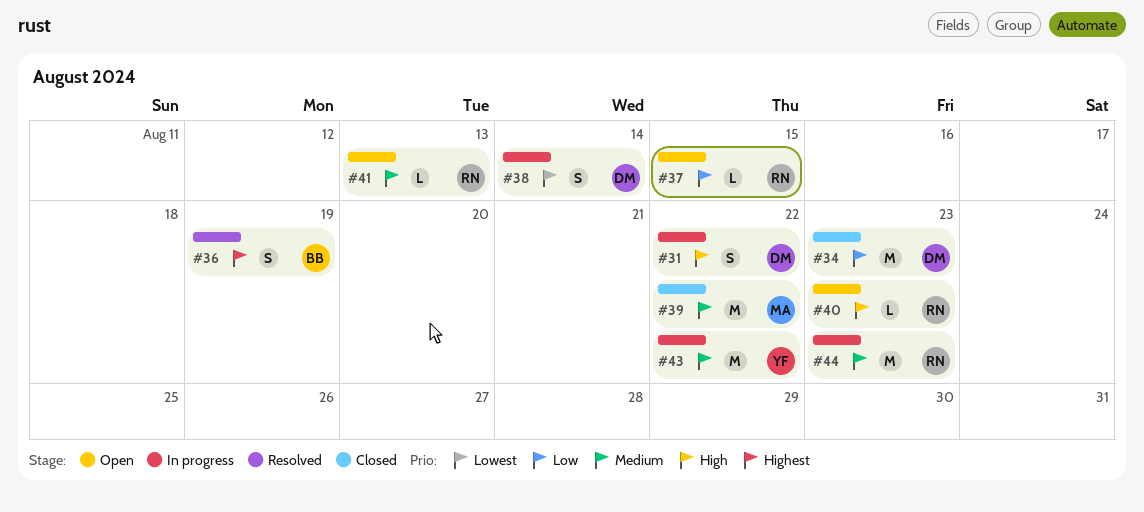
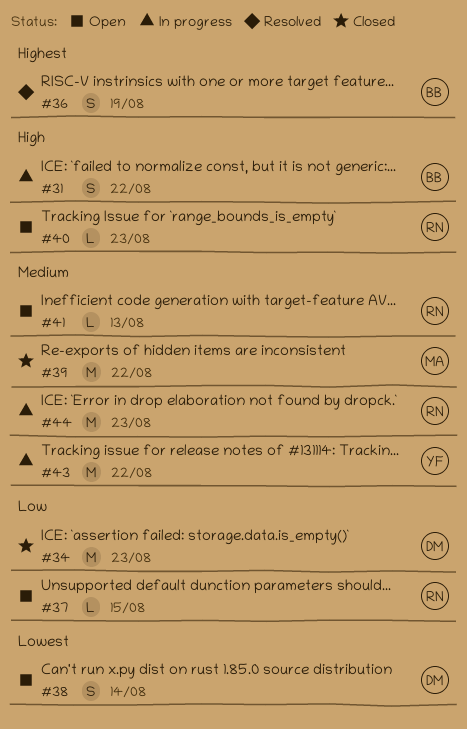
#31, owner: DM -> BB
#38, status: In progress -> Open

